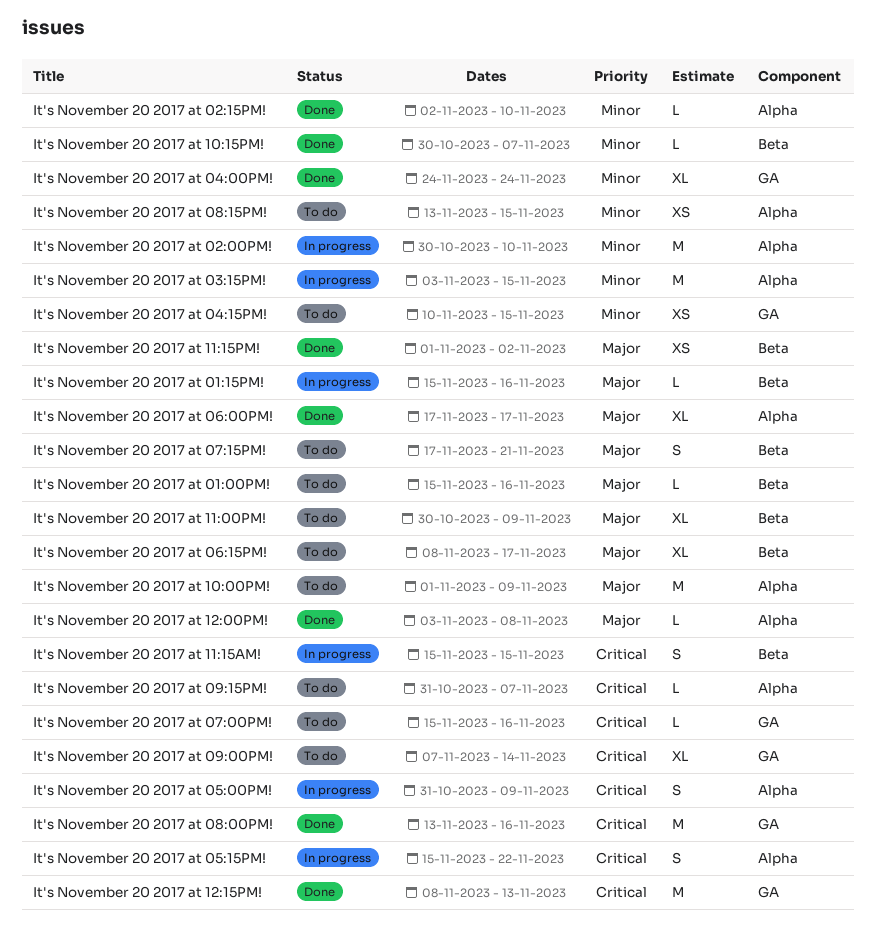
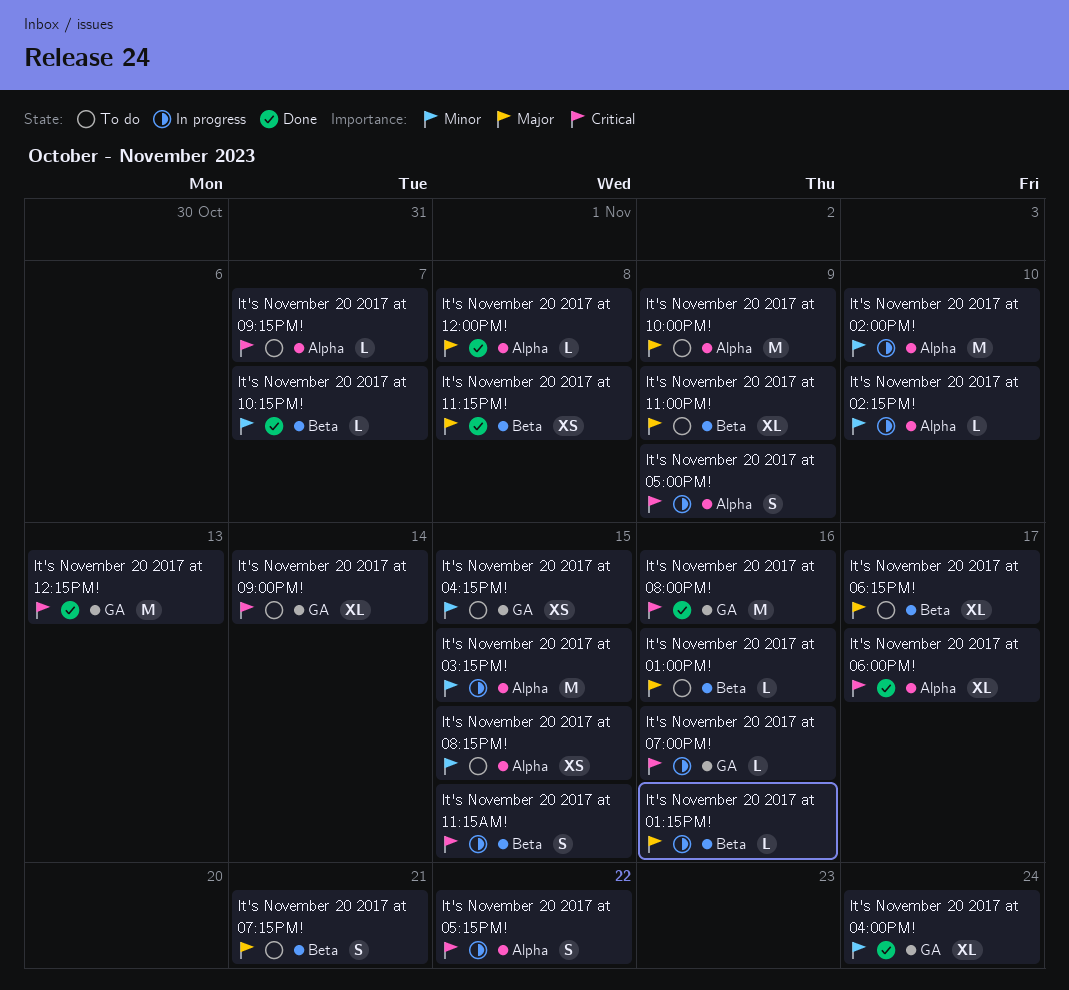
It's November 20 2017 at 02:15PM!, status: Done -> In progress
It's November 20 2017 at 06:00PM!, priority: Major -> Critical
It's November 20 2017 at 07:00PM!, status: To do -> In progress
It's November 20 2017 at 11:15PM!, due: Nov 2 -> Nov 8

